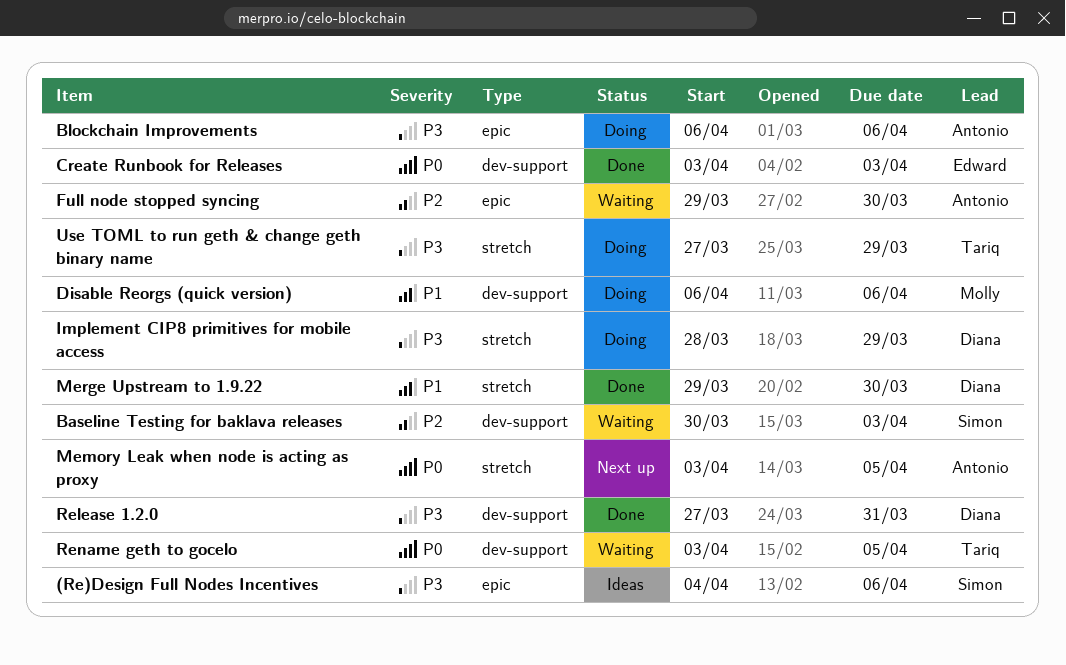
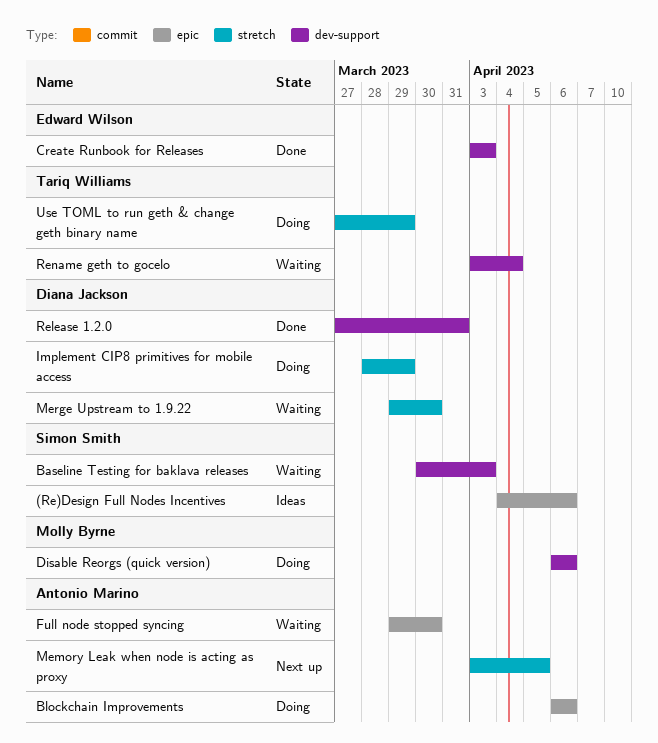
Merge Upstream to 1.9.22, status: Done -> Waiting
Rename geth to gocelo, due: Apr 5 -> Apr 4

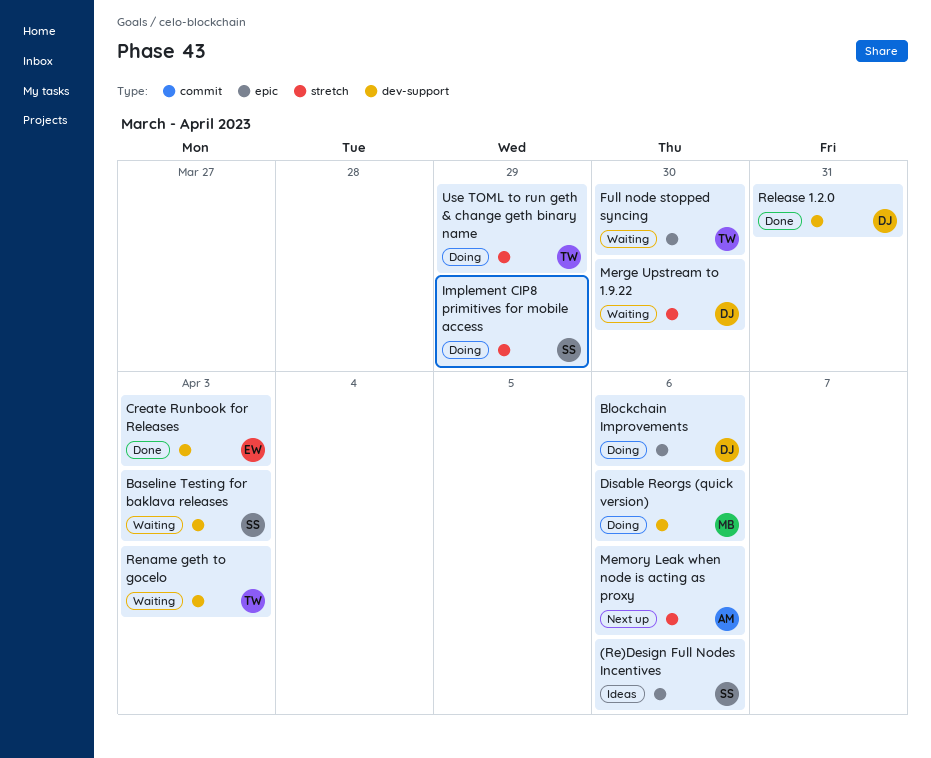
Blockchain Improvements, owner: Antonio Marino -> Diana Jackson
Full node stopped syncing, owner: Antonio Marino -> Tariq Williams
Implement CIP8 primitives for mobile access, owner: Diana Jackson -> Simon Smith
Memory Leak when node is acting as proxy, due: Apr 5 -> Apr 6
Rename geth to gocelo, due: Apr 4 -> Apr 3

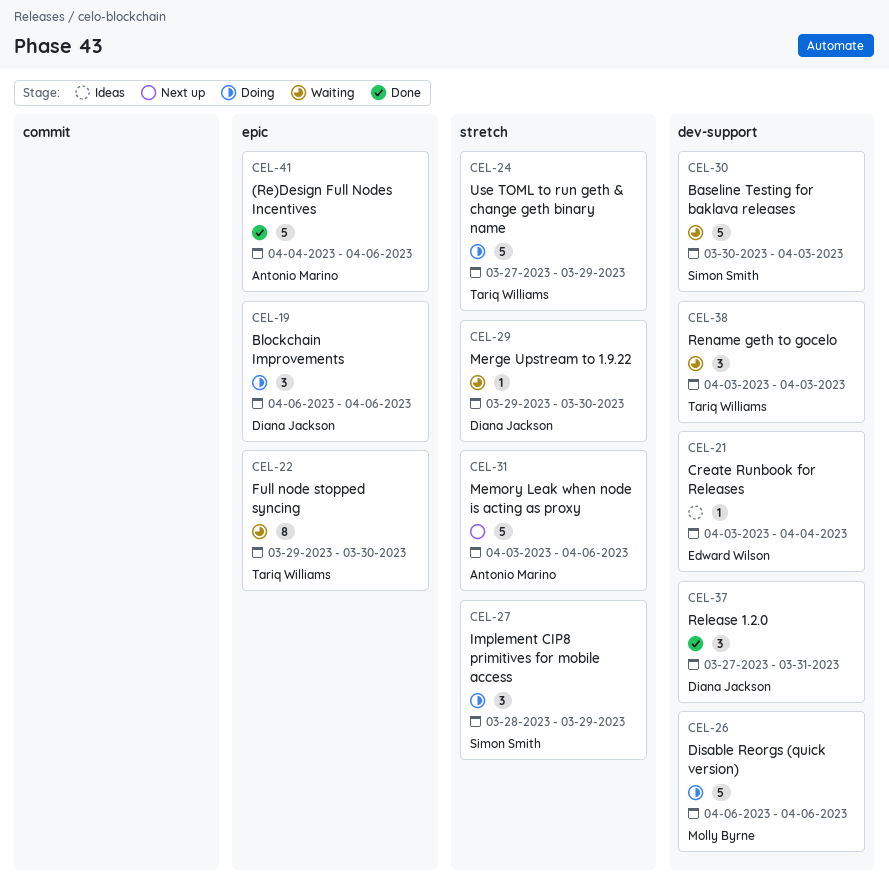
(Re)Design Full Nodes Incentives, status: Ideas -> Done
(Re)Design Full Nodes Incentives, owner: Simon Smith -> Antonio Marino
Create Runbook for Releases, status: Done -> Ideas
Create Runbook for Releases, due: Apr 3 -> Apr 4

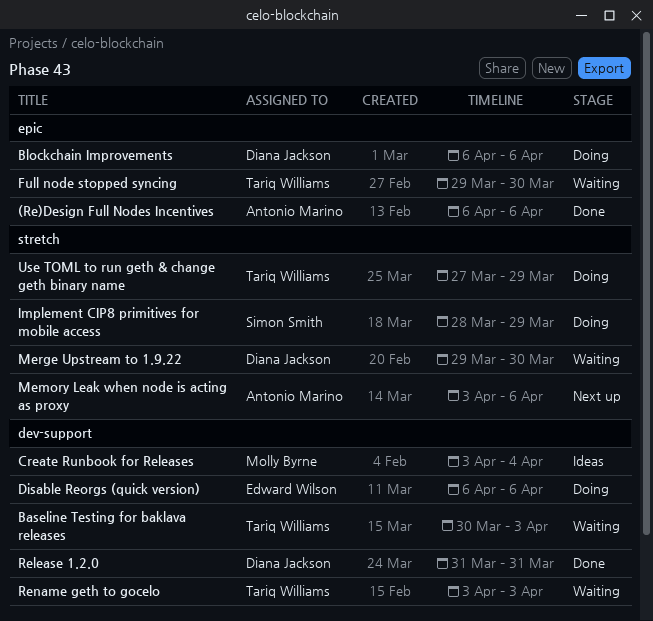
(Re)Design Full Nodes Incentives, start: Apr 4 -> Apr 6
Baseline Testing for baklava releases, owner: Simon Smith -> Tariq Williams
Create Runbook for Releases, owner: Edward Wilson -> Molly Byrne
Disable Reorgs (quick version), owner: Molly Byrne -> Edward Wilson
Release 1.2.0, start: Mar 27 -> Mar 31

